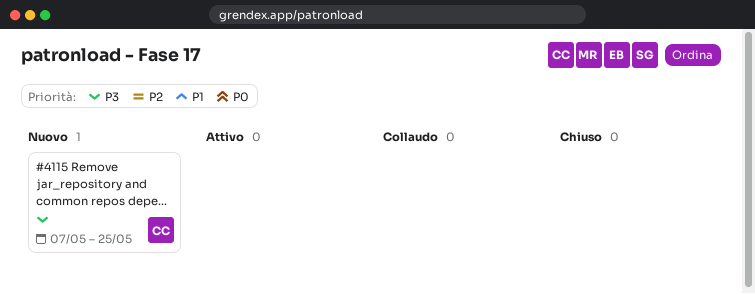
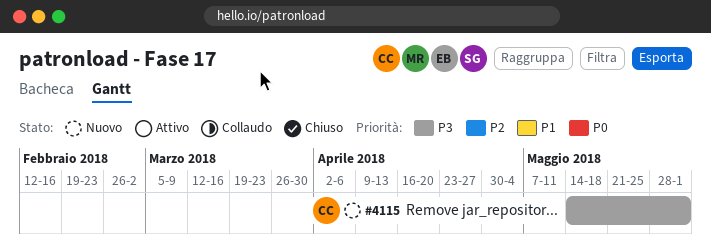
#4115, start: May 7 -> May 14
#4115, due: May 25 -> Jun 1

